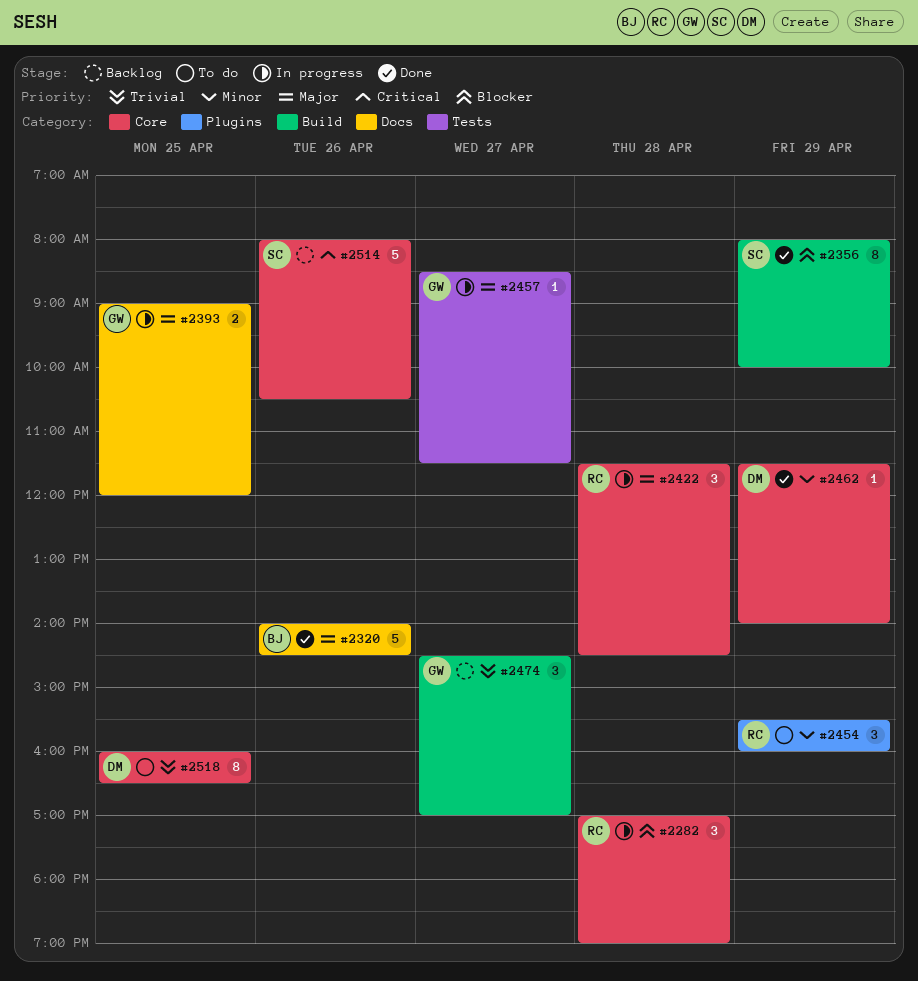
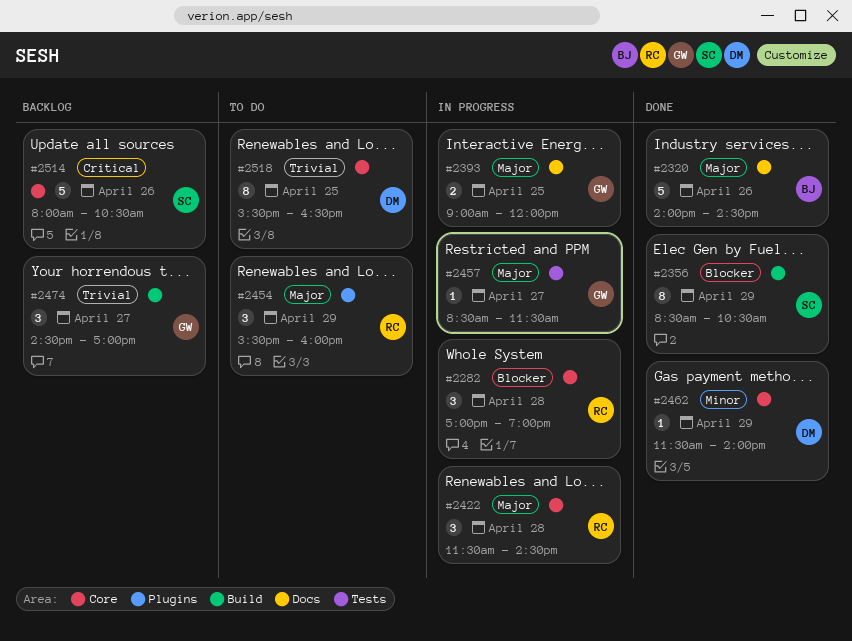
#2356, begins: 08:00 -> 08:30
#2356, ends: 10:00 -> 10:30
#2454, priority: Minor -> Major
#2518, begins: 16:00 -> 15:30

